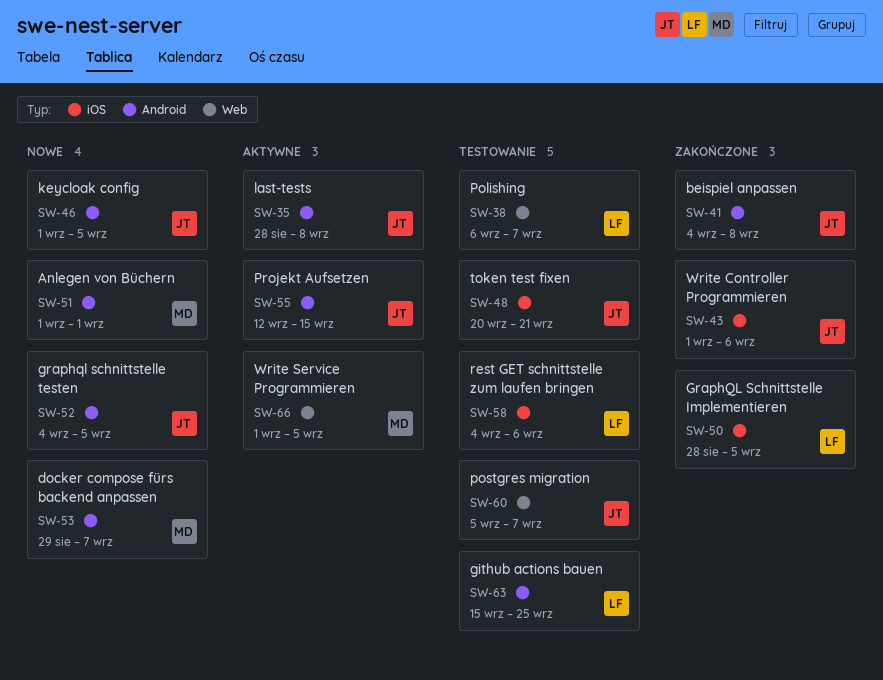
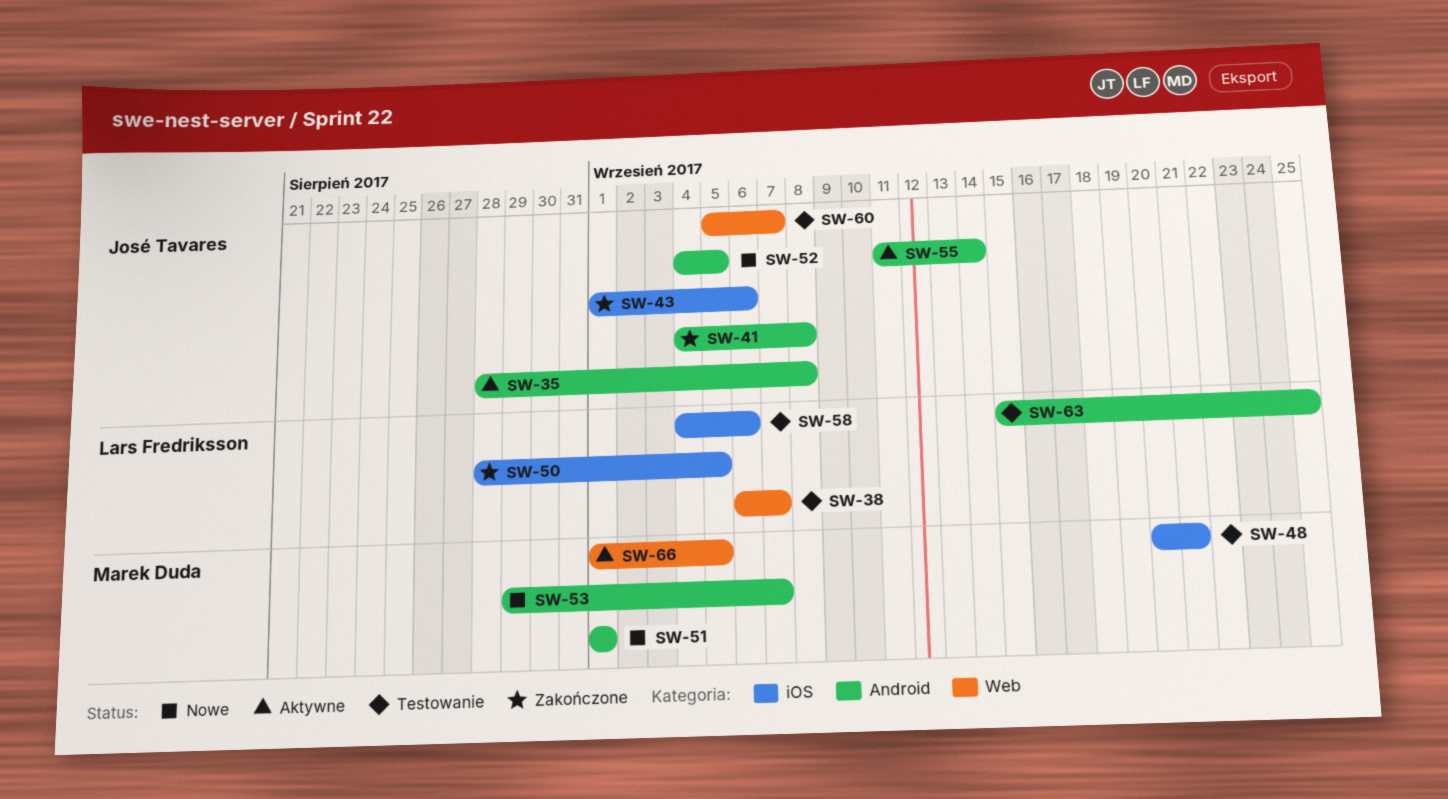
SW-46: present -> none
SW-48, owner: José Tavares -> Marek Duda
SW-55, start: Sep 12 -> Sep 11
SW-55, due: Sep 15 -> Sep 14

